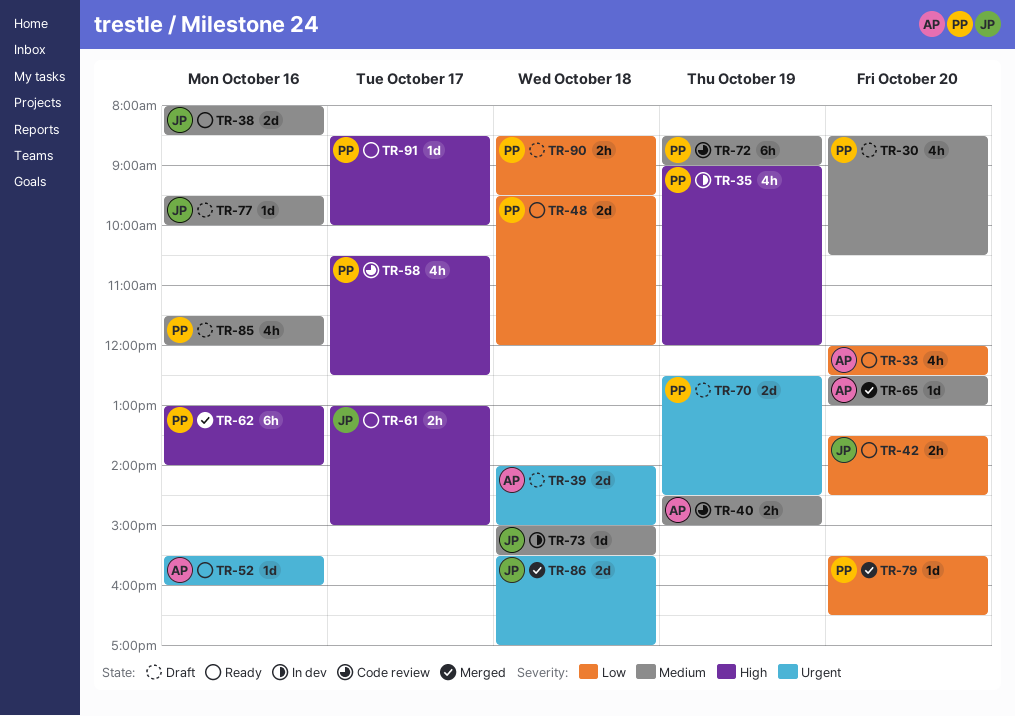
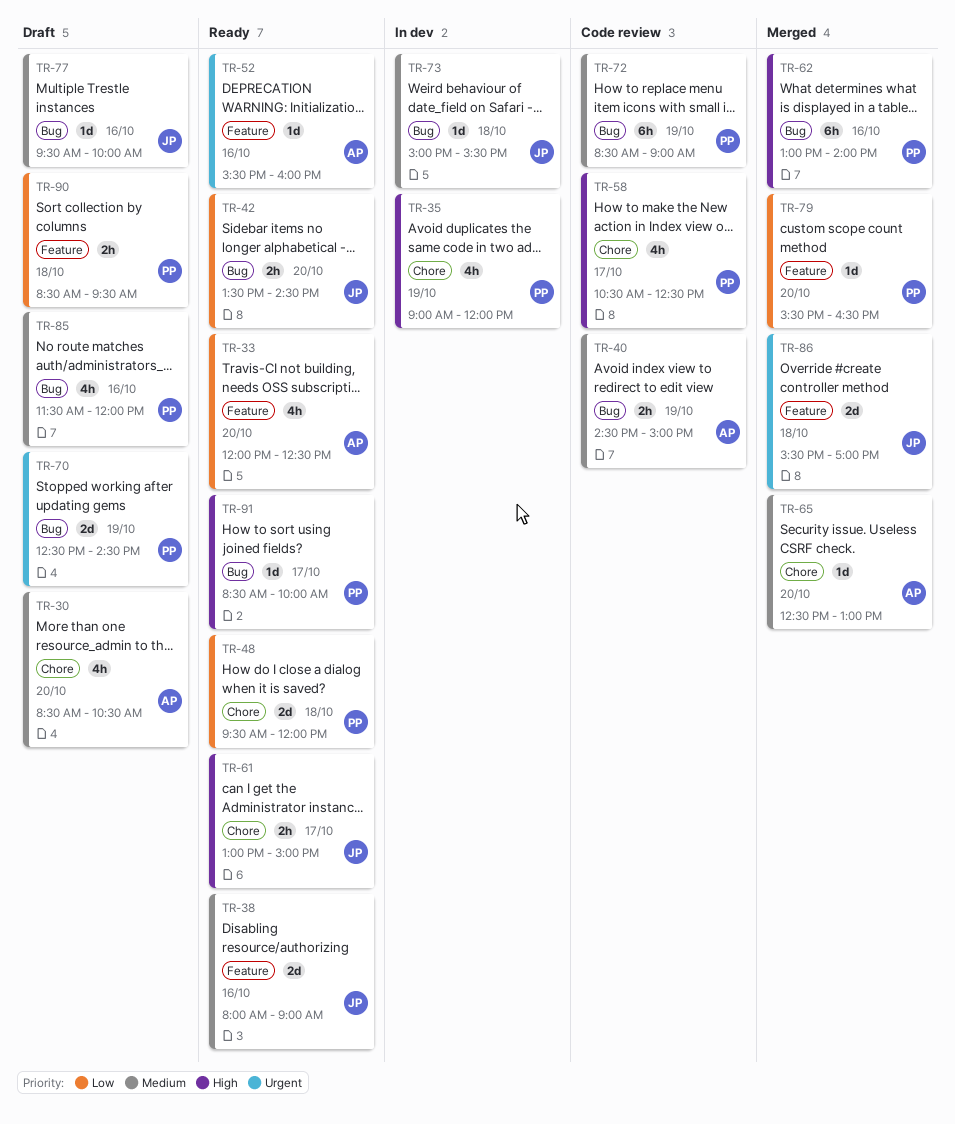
TR-30, owner: PP -> AP
TR-38, ends: 08:30 -> 09:00
TR-39: present -> none

